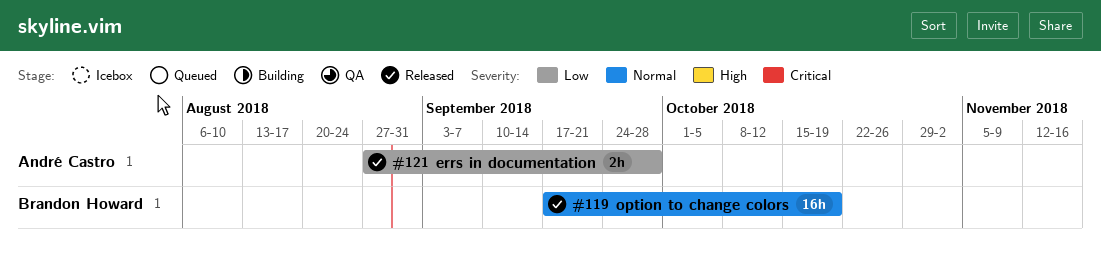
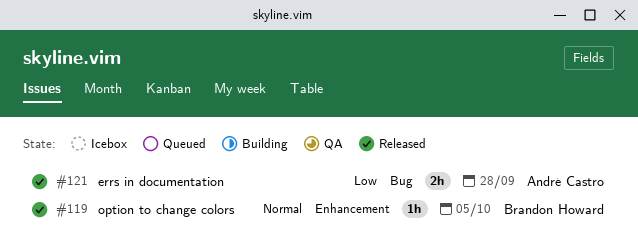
#119, estimate: 16h -> 1h
#119, due: Oct 19 -> Oct 5

